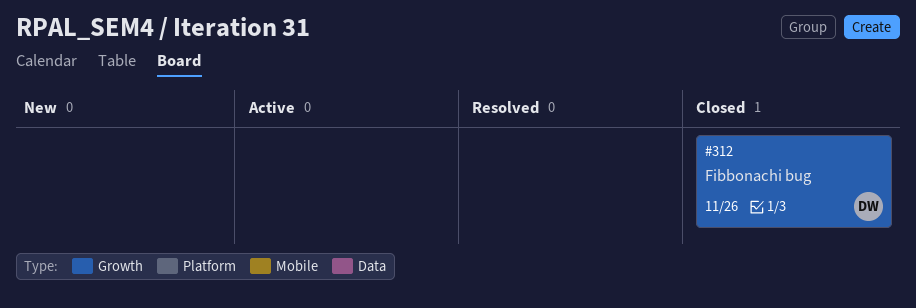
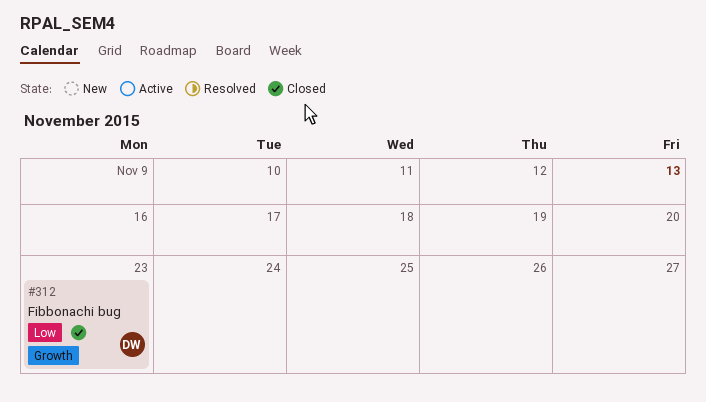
#312, due: Nov 26 -> Nov 23

